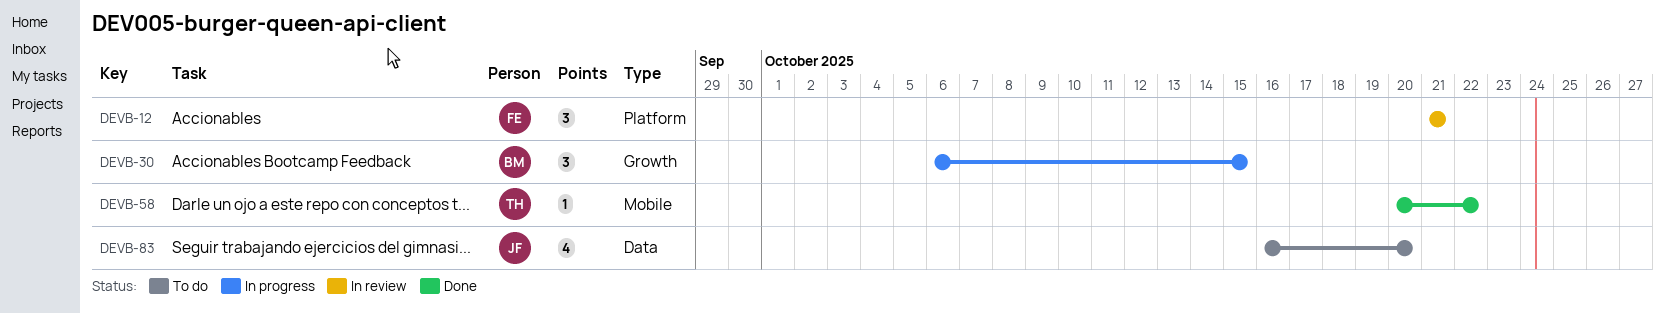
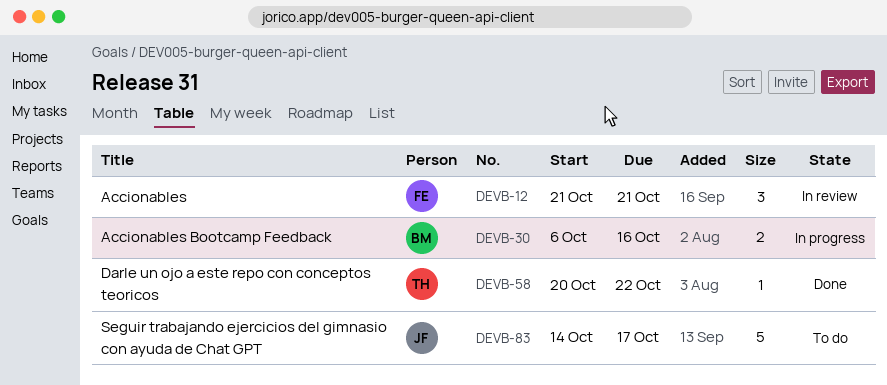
DEVB-30, estimate: 3 -> 2
DEVB-30, due: Oct 15 -> Oct 16
DEVB-83, estimate: 4 -> 5
DEVB-83, start: Oct 16 -> Oct 14
DEVB-83, due: Oct 20 -> Oct 17

